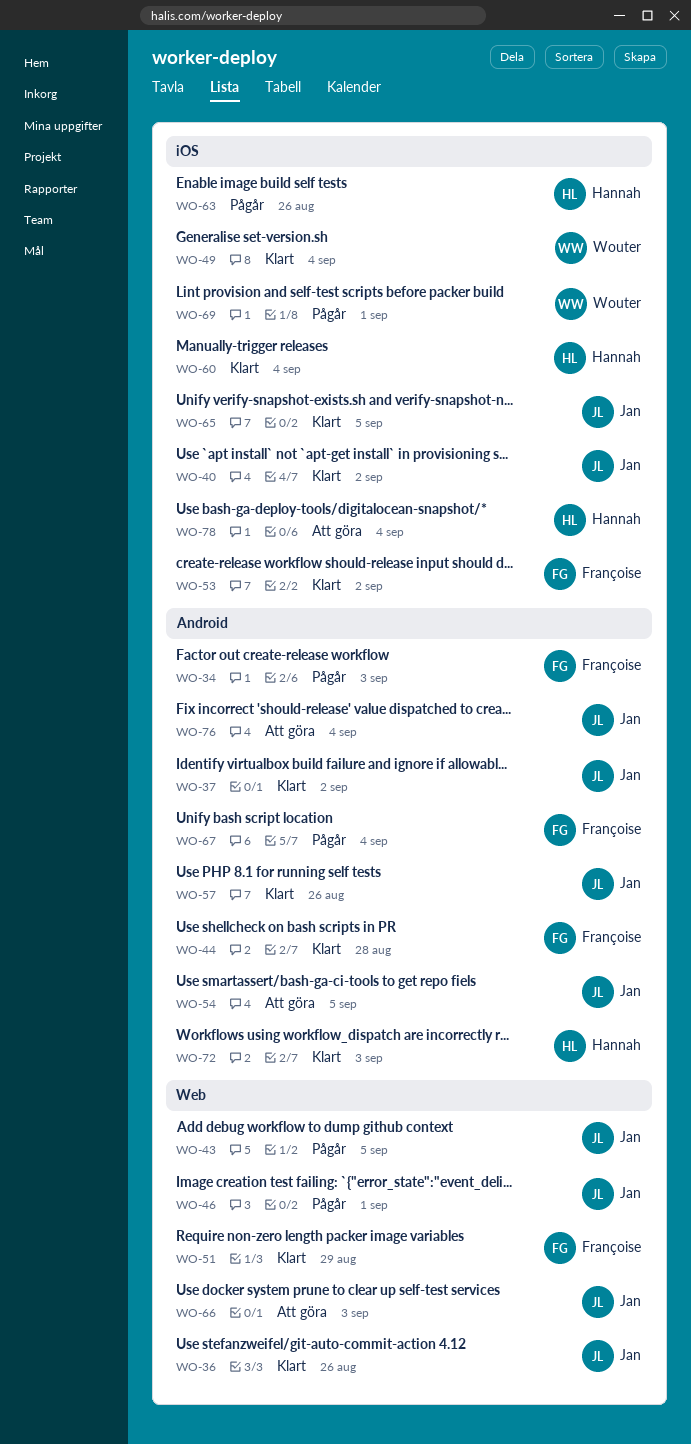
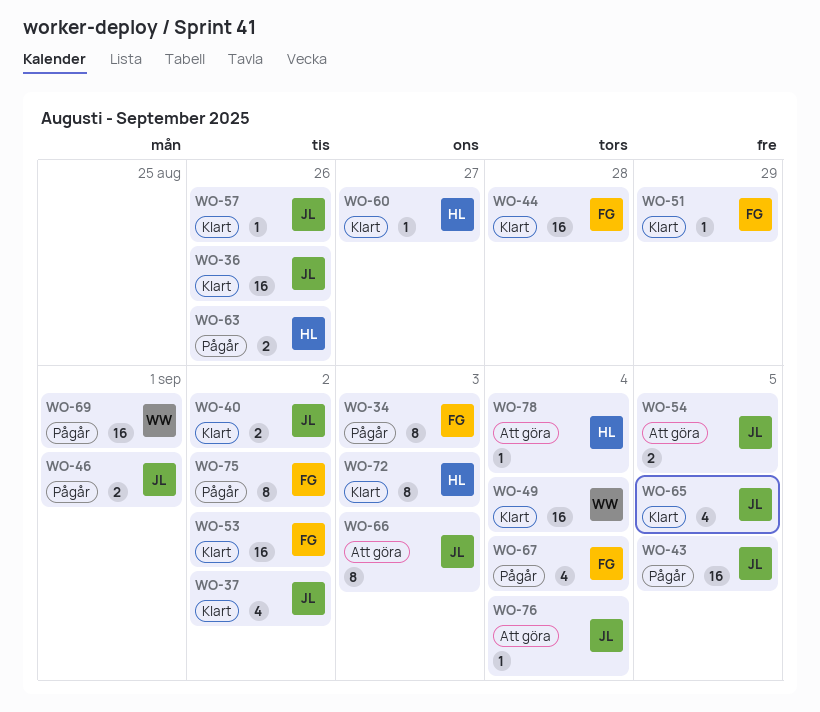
WO-60, due: Sep 4 -> Aug 27
WO-75: none -> present

